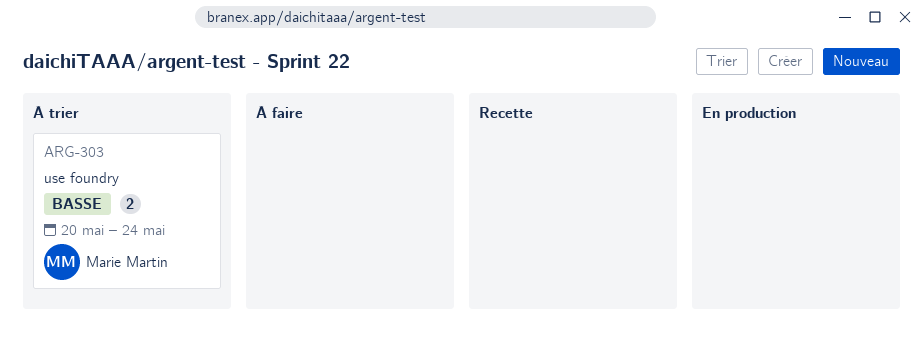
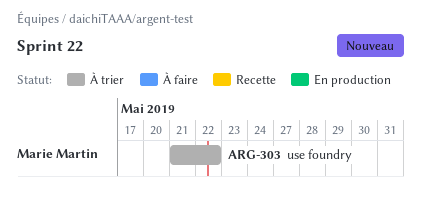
ARG-303, start: May 20 -> May 21
ARG-303, due: May 24 -> May 22

